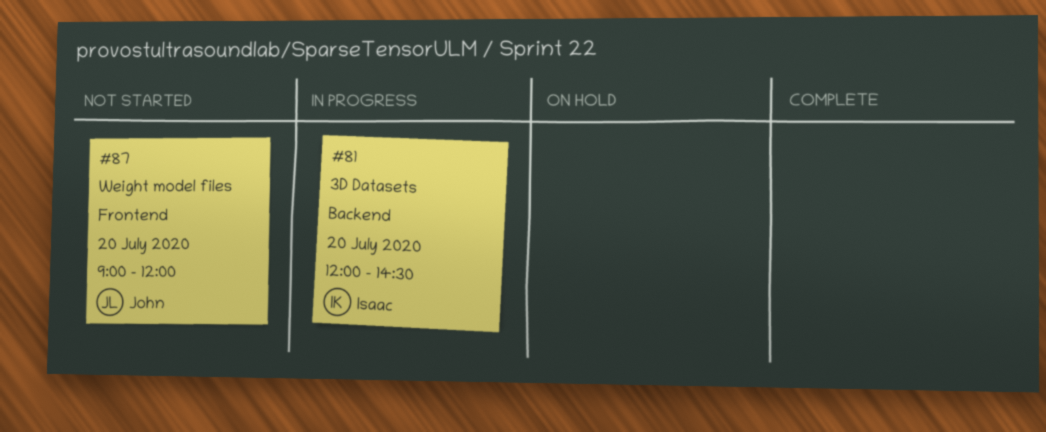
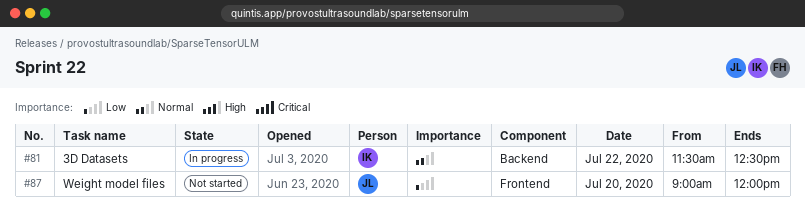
#81, day: Jul 20 -> Jul 22
#81, begins: 12:00 -> 11:30
#81, ends: 14:30 -> 12:30

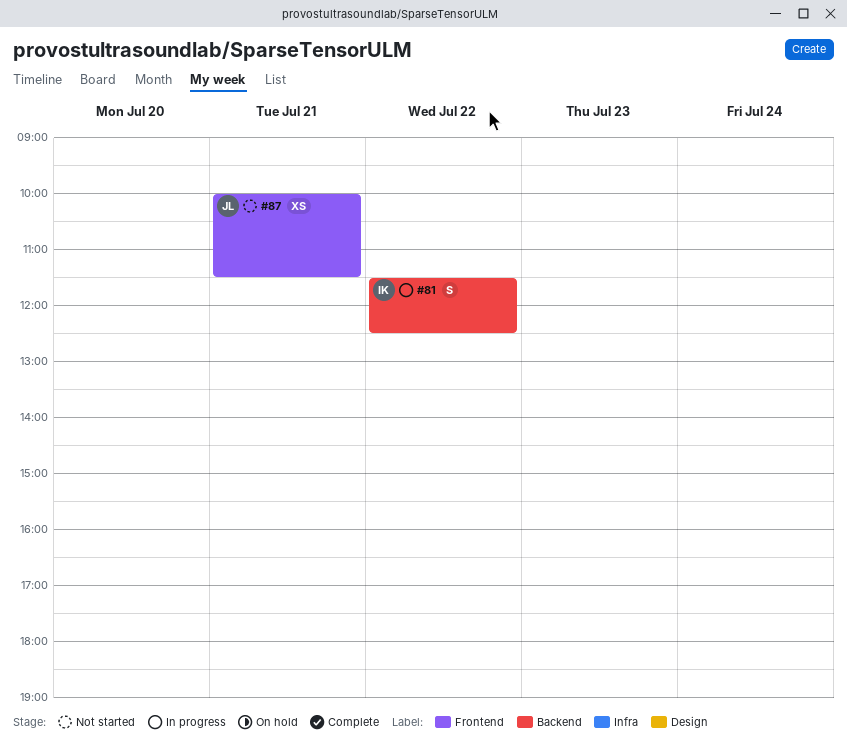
#87, day: Jul 20 -> Jul 21
#87, begins: 09:00 -> 10:00
#87, ends: 12:00 -> 11:30

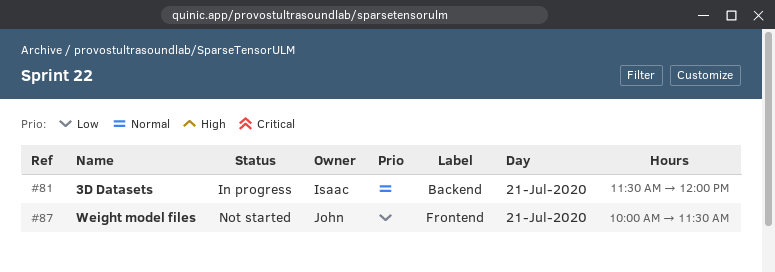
#81, day: Jul 22 -> Jul 21
#81, ends: 12:30 -> 12:00

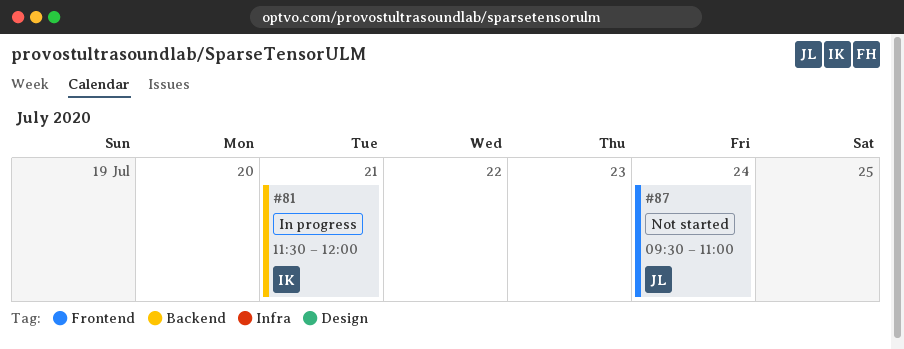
#87, day: Jul 21 -> Jul 24
#87, begins: 10:00 -> 09:30
#87, ends: 11:30 -> 11:00

